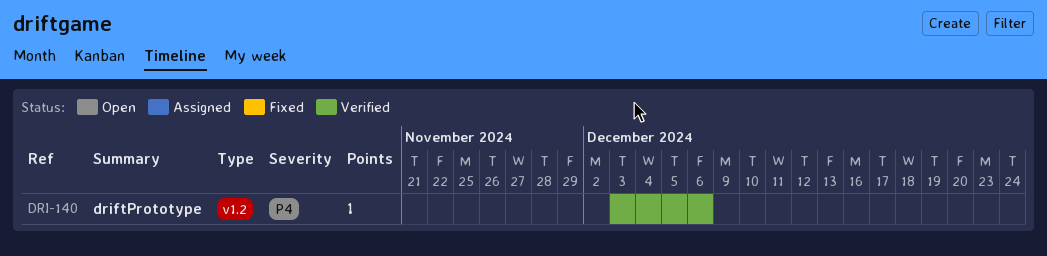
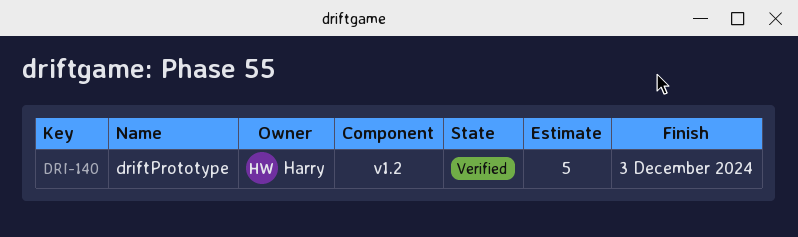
DRI-140, estimate: 1 -> 5
DRI-140, due: Dec 6 -> Dec 3

